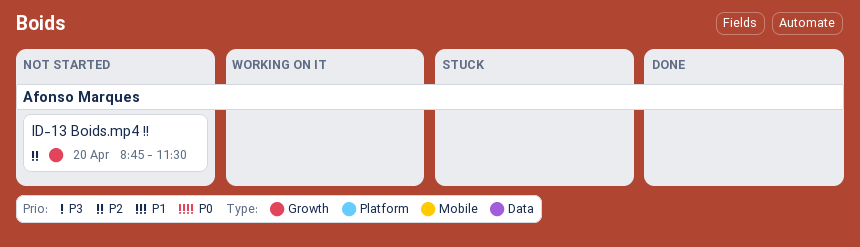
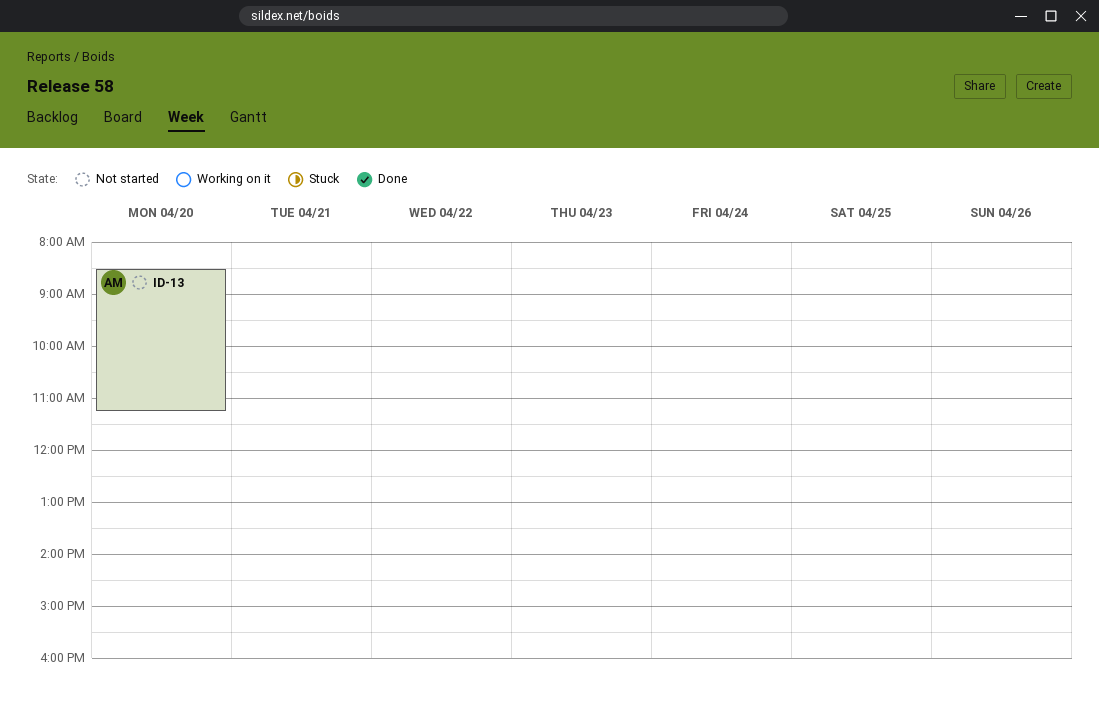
ID-13, begins: 08:45 -> 08:30
ID-13, ends: 11:30 -> 11:15

